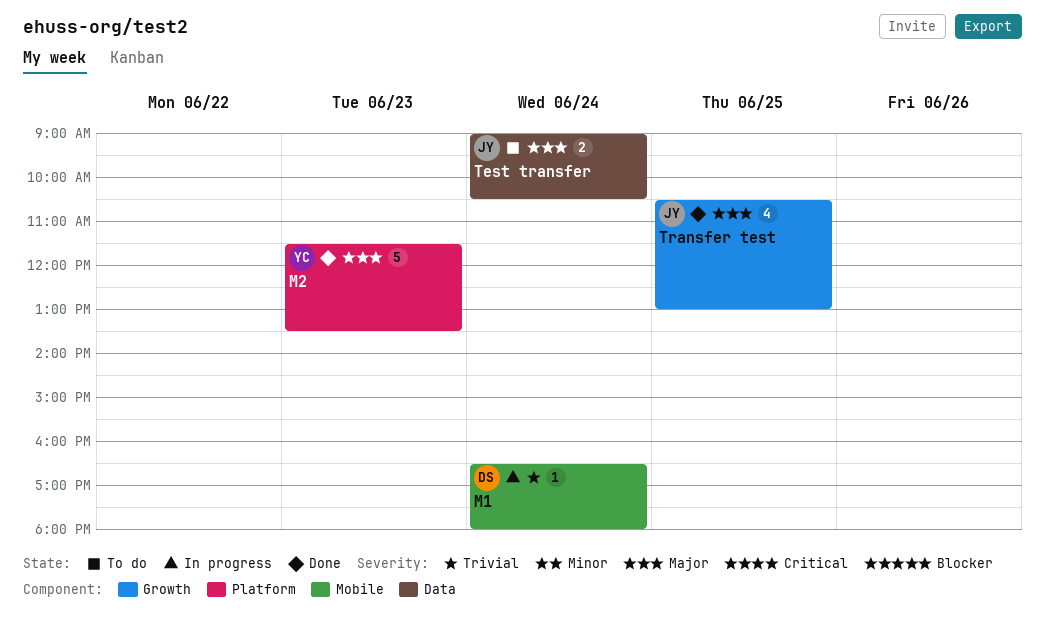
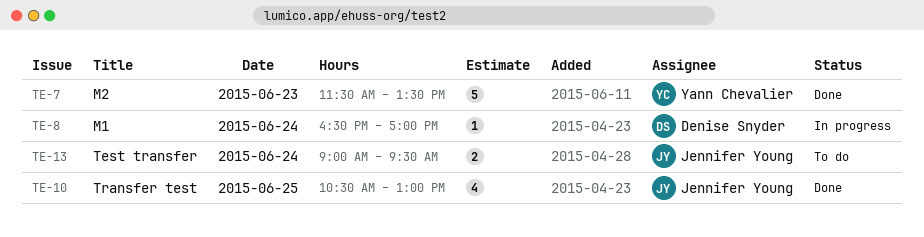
M1, ends: 18:00 -> 17:00
Test transfer, ends: 10:30 -> 09:30

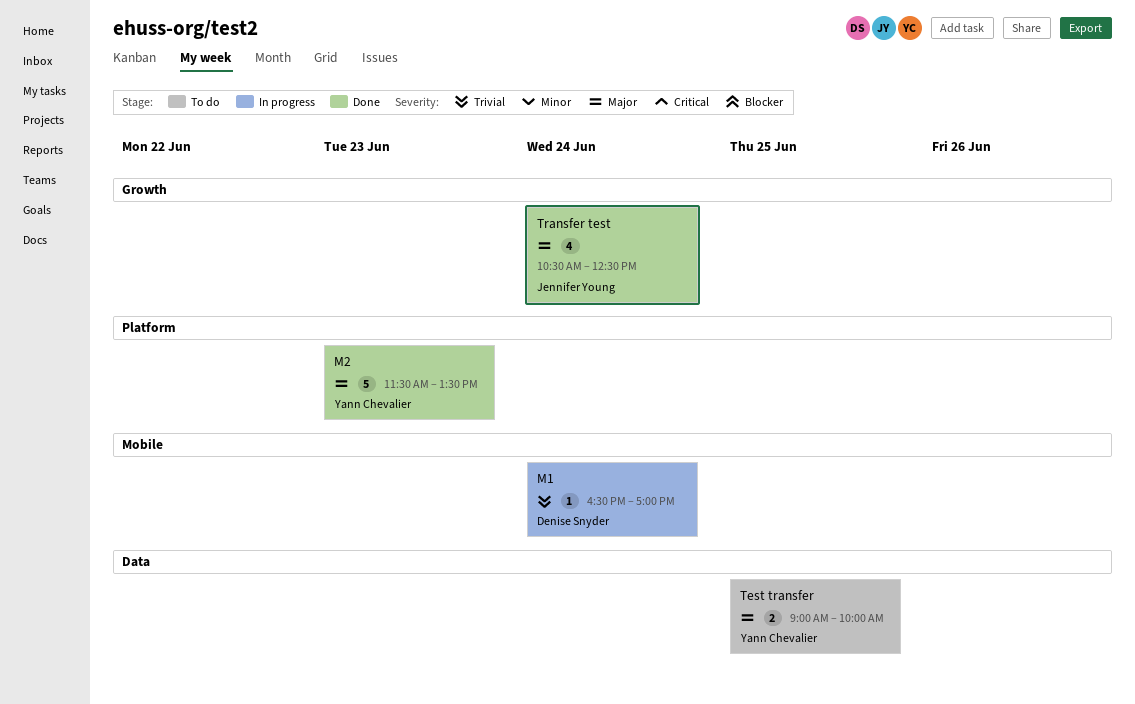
Test transfer, owner: Jennifer Young -> Yann Chevalier
Test transfer, day: Jun 24 -> Jun 25
Test transfer, ends: 09:30 -> 10:00
Transfer test, day: Jun 25 -> Jun 24
Transfer test, ends: 13:00 -> 12:30

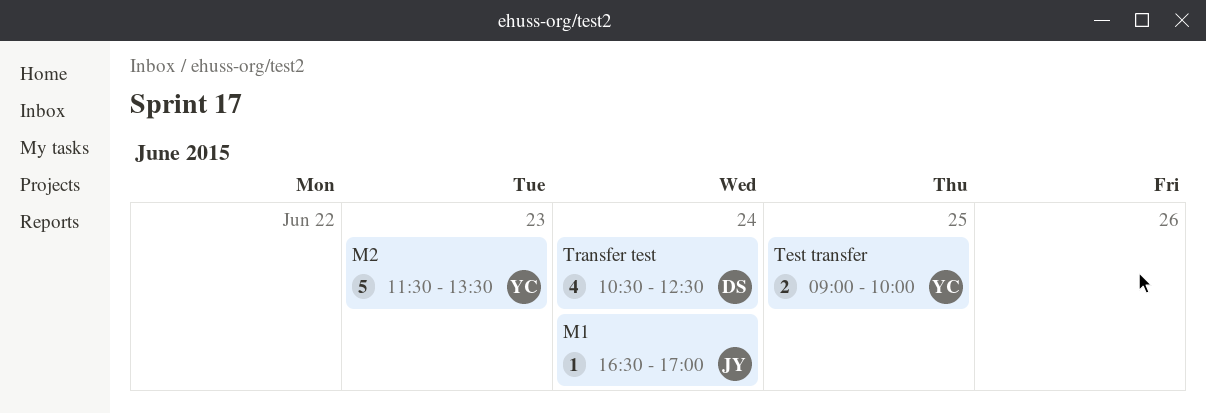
M1, owner: Denise Snyder -> Jennifer Young
Transfer test, owner: Jennifer Young -> Denise Snyder

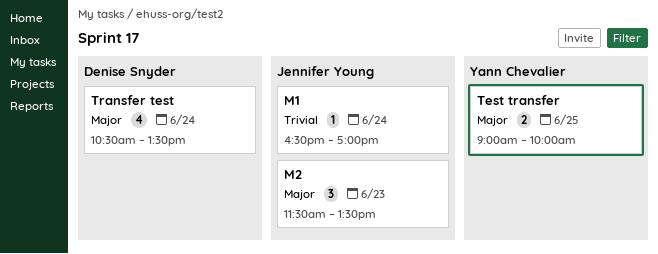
M2, owner: Yann Chevalier -> Jennifer Young
M2, estimate: 5 -> 3
Transfer test, ends: 12:30 -> 13:30

